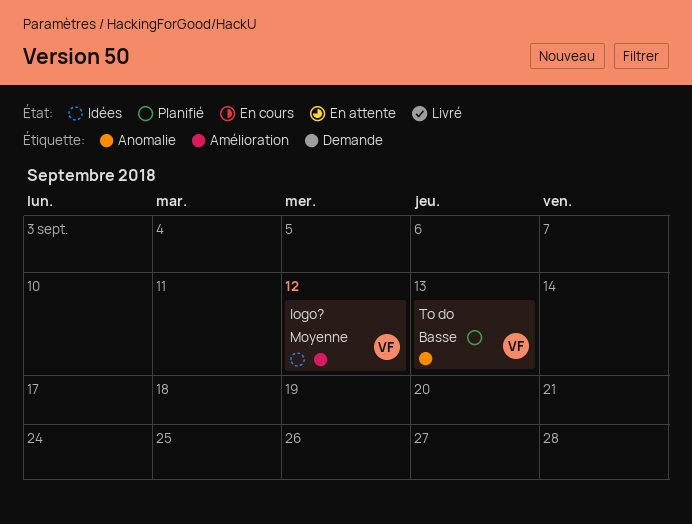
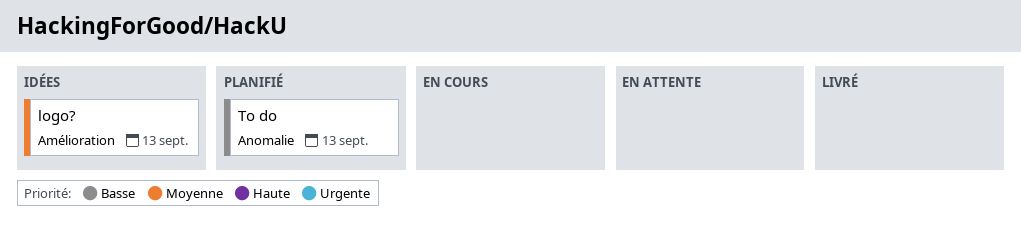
logo?, due: Sep 12 -> Sep 13

